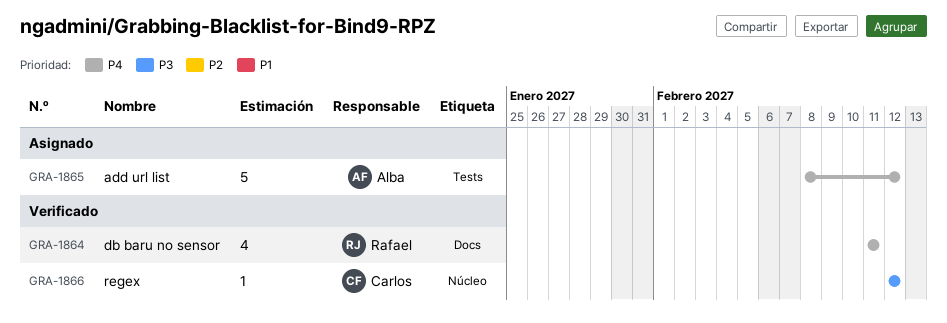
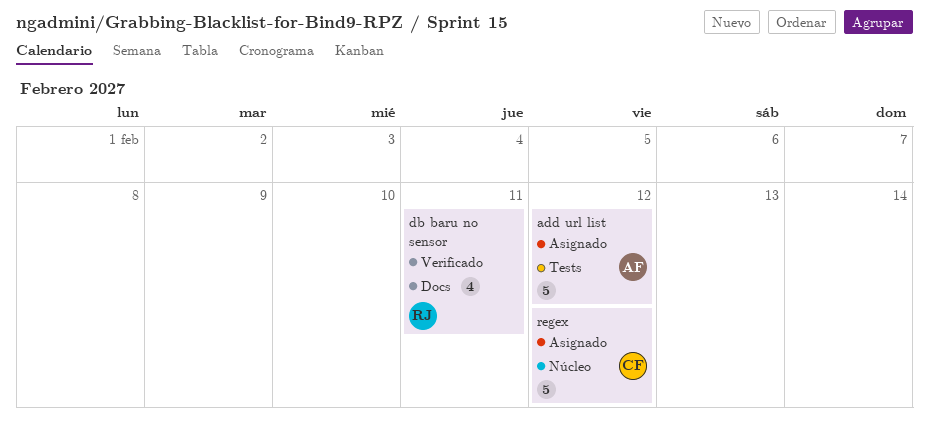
regex, status: Verificado -> Asignado
regex, estimate: 1 -> 5

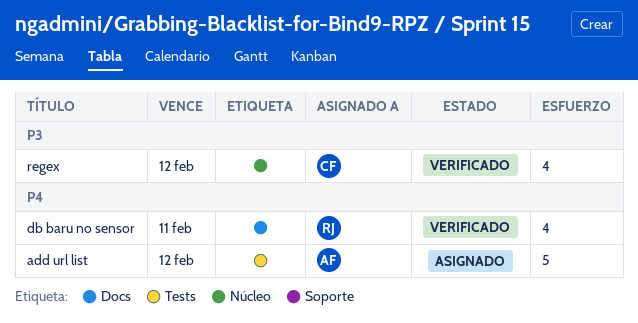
regex, status: Asignado -> Verificado
regex, estimate: 5 -> 4

